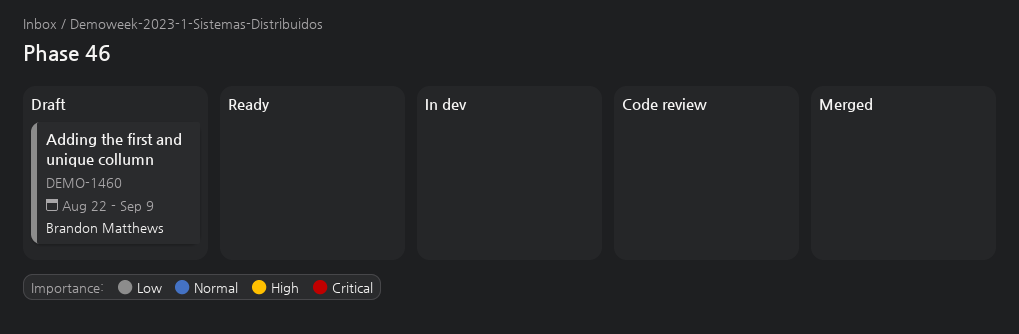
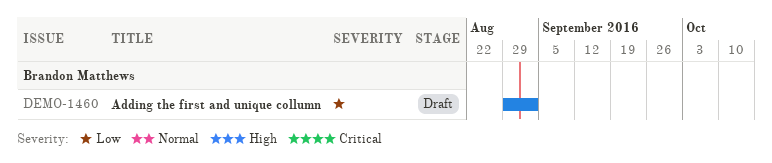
DEMO-1460, start: Aug 22 -> Aug 29
DEMO-1460, due: Sep 9 -> Sep 2

